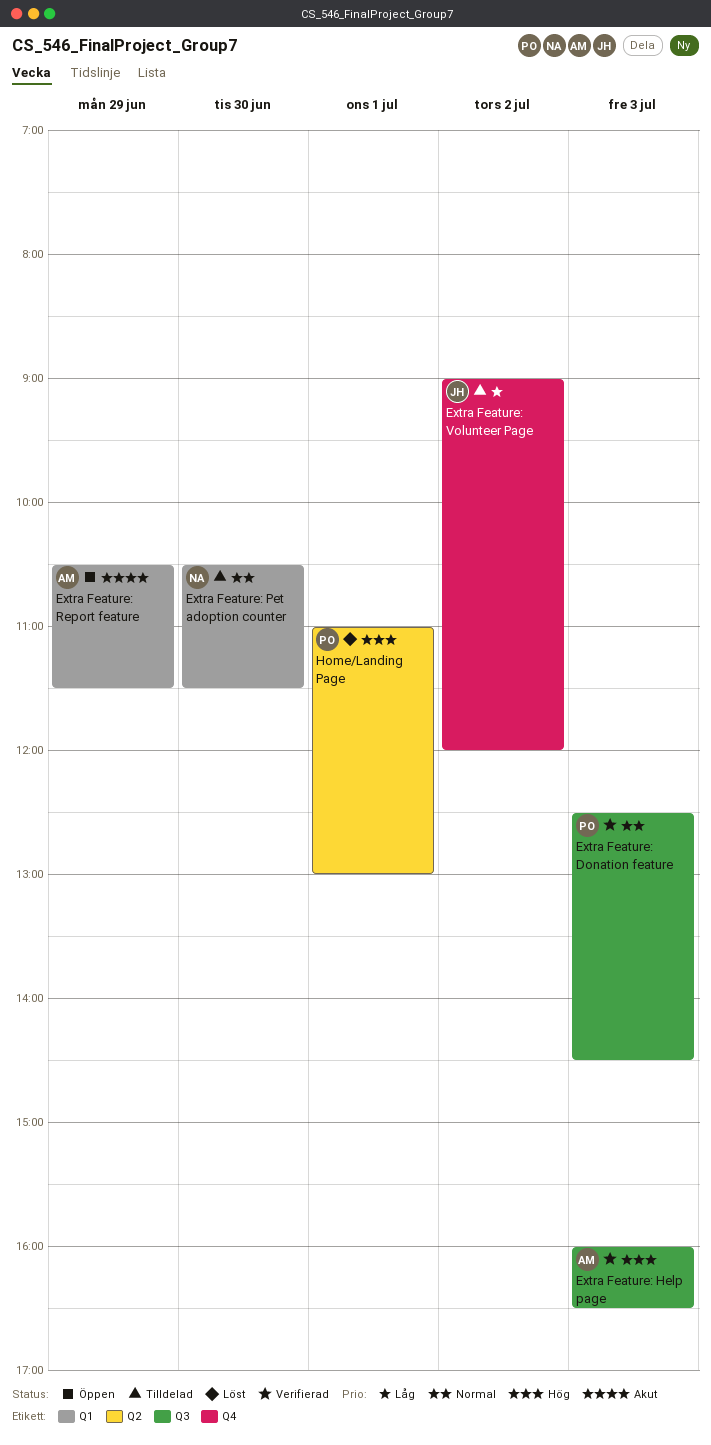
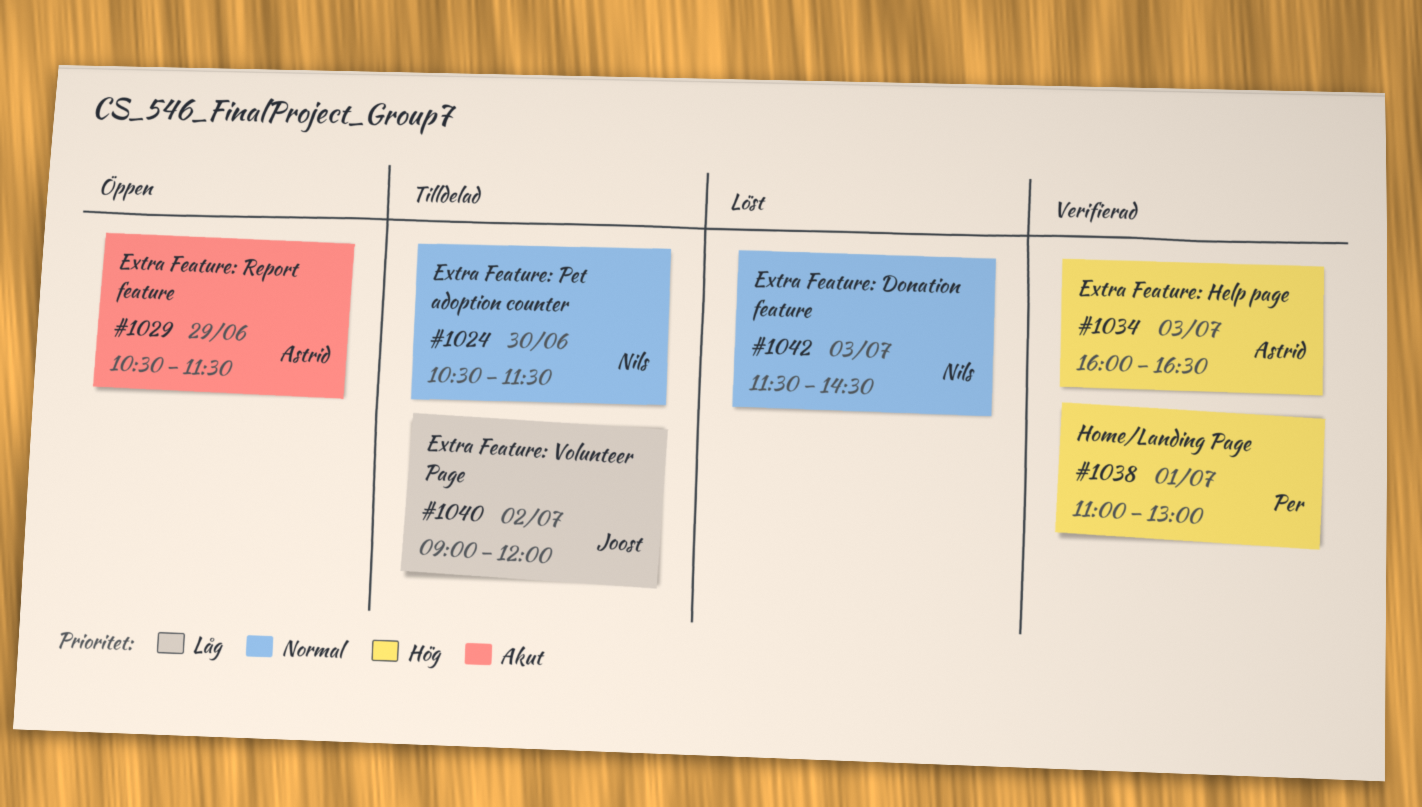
Extra Feature: Donation feature, status: Verifierad -> Löst
Extra Feature: Donation feature, owner: Per -> Nils
Extra Feature: Donation feature, begins: 12:30 -> 11:30
Home/Landing Page, status: Löst -> Verifierad

